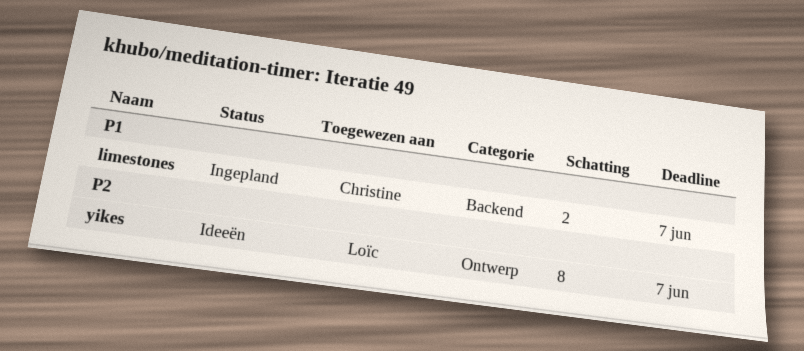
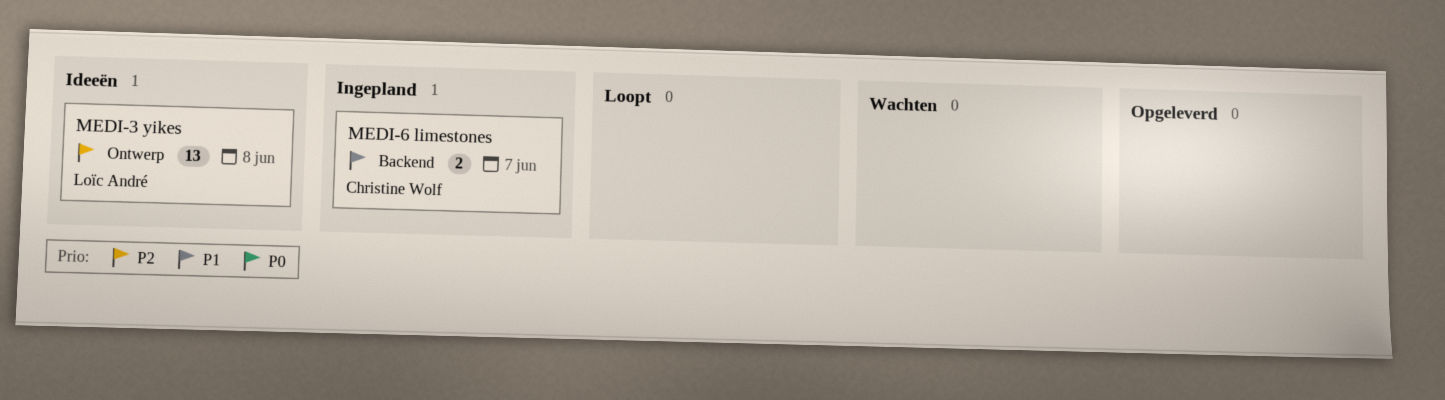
yikes, estimate: 8 -> 13
yikes, due: Jun 7 -> Jun 8

